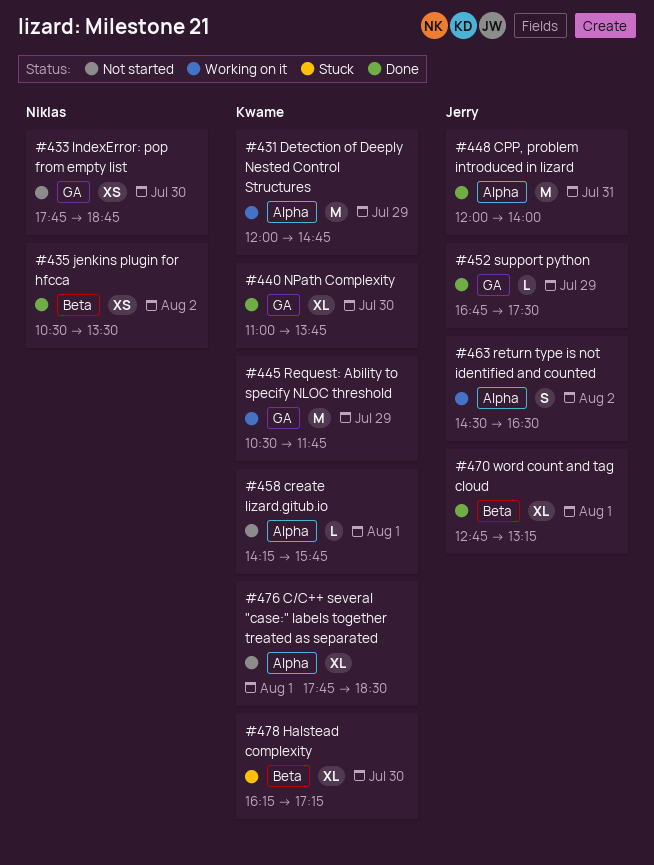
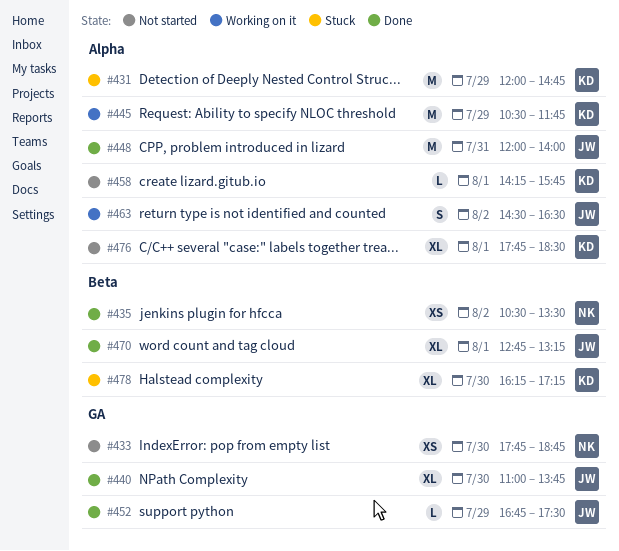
#431, status: Working on it -> Stuck
#440, owner: Kwame -> Jerry
#445, label: GA -> Alpha

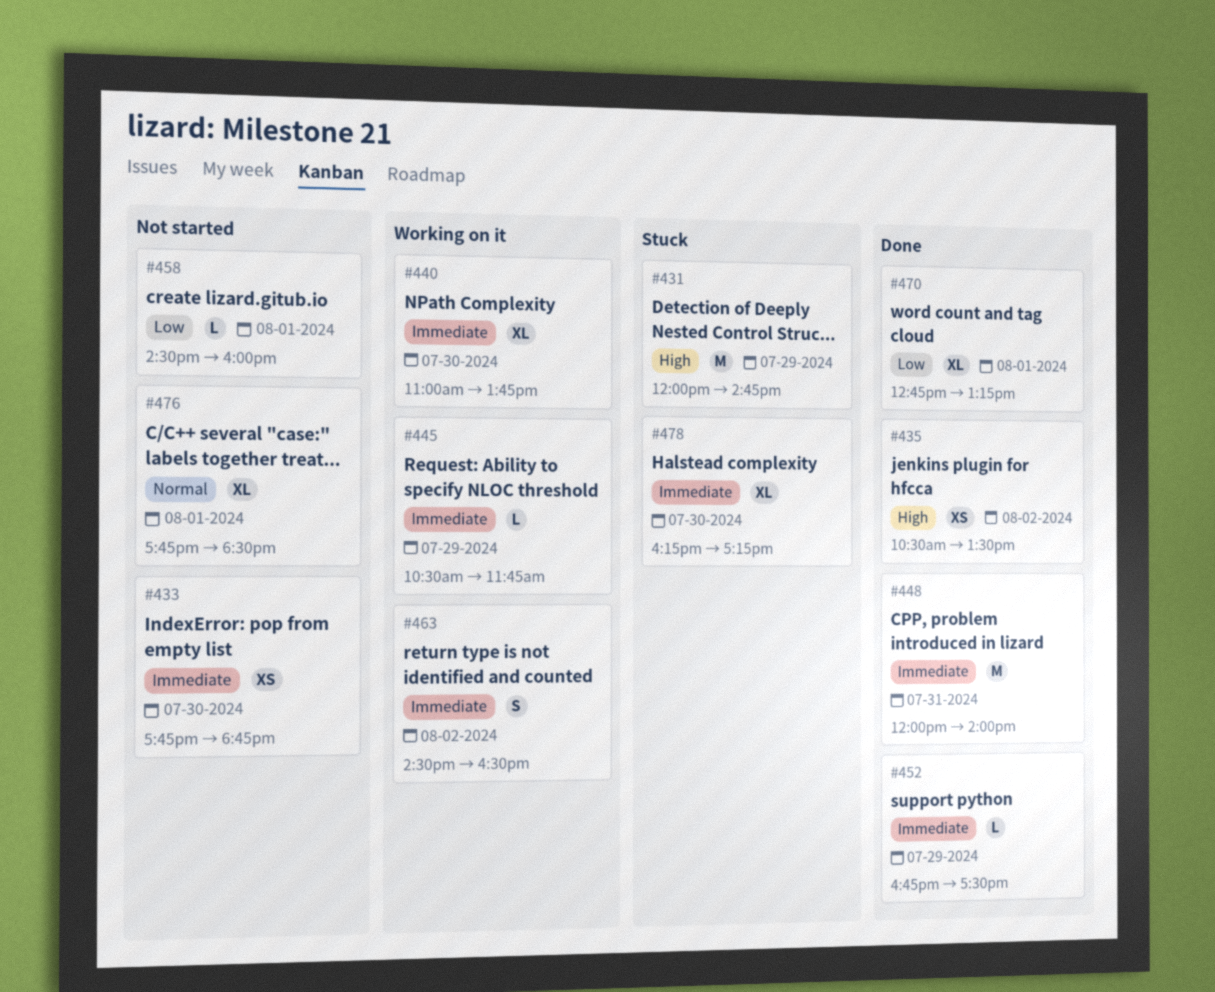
#440, status: Done -> Working on it
#445, estimate: M -> L
#458, begins: 14:15 -> 14:30
#458, ends: 15:45 -> 16:00

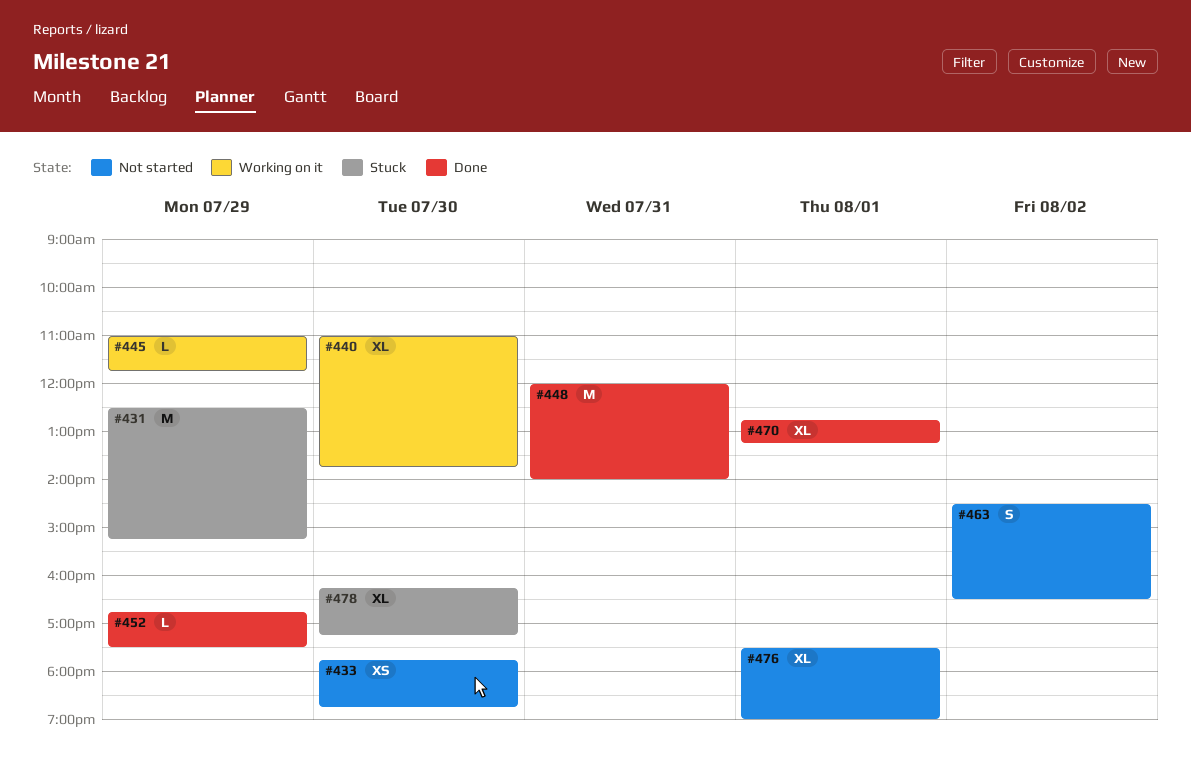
#431, begins: 12:00 -> 12:30
#431, ends: 14:45 -> 15:15
#435: present -> none
#445, begins: 10:30 -> 11:00
#458: present -> none
#463, status: Working on it -> Not started
#476, begins: 17:45 -> 17:30
#476, ends: 18:30 -> 19:00

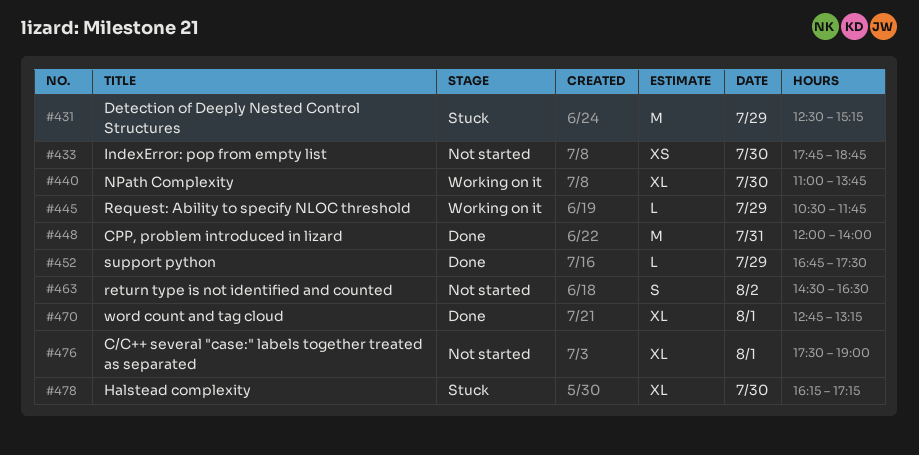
#445, begins: 11:00 -> 10:30

